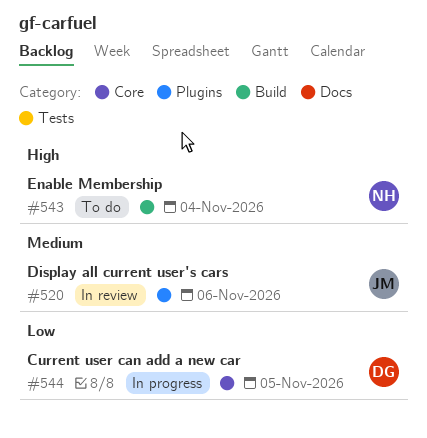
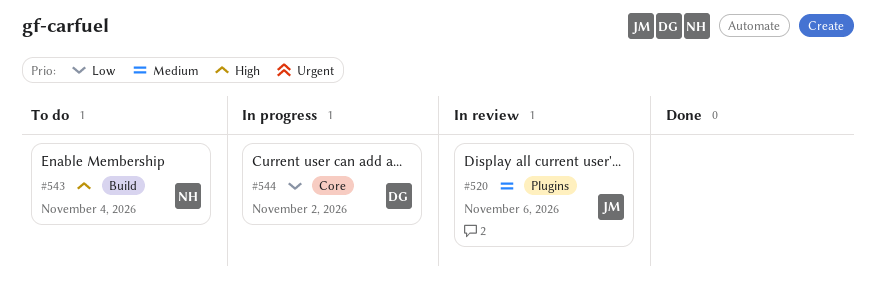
#544, due: Nov 5 -> Nov 2

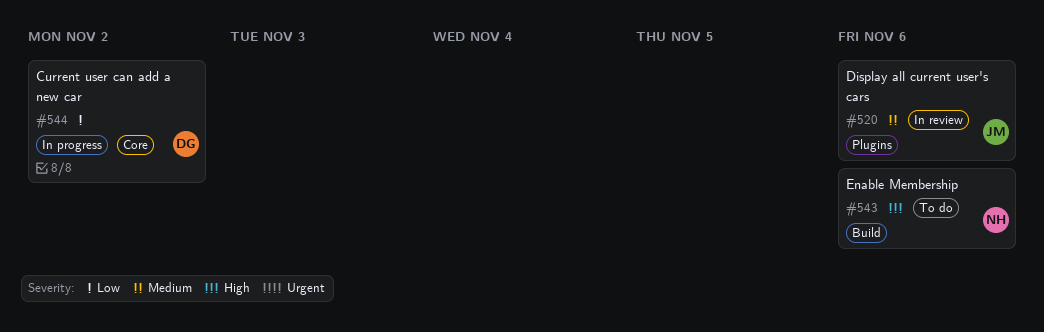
#543, due: Nov 4 -> Nov 6

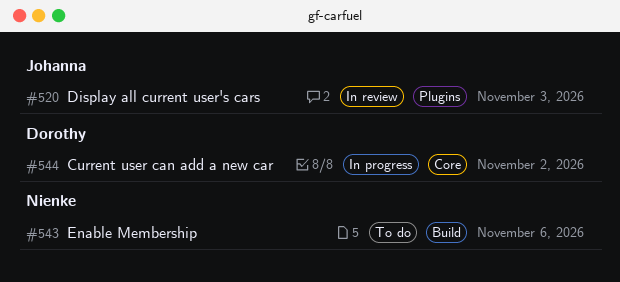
#520, due: Nov 6 -> Nov 3

